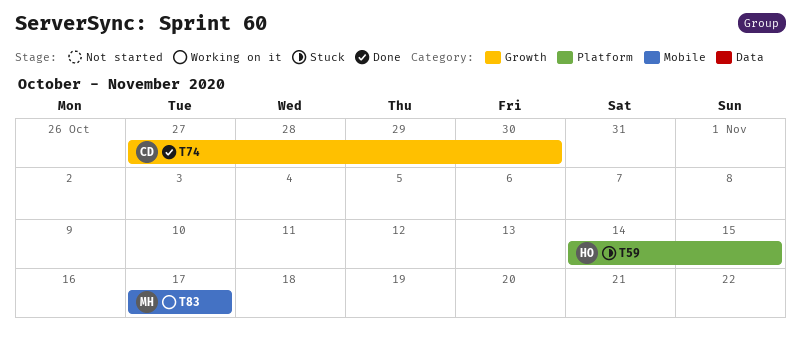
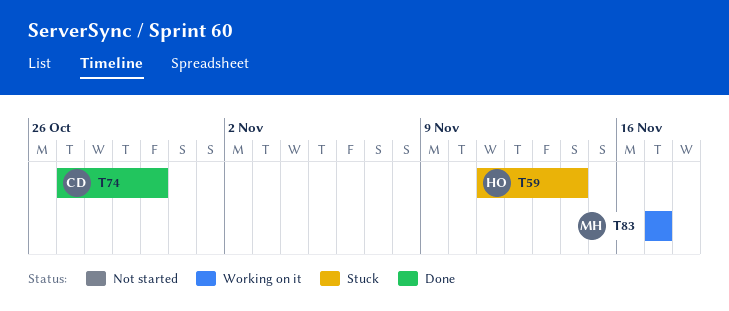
T59, start: Nov 14 -> Nov 11
T59, due: Nov 15 -> Nov 14

